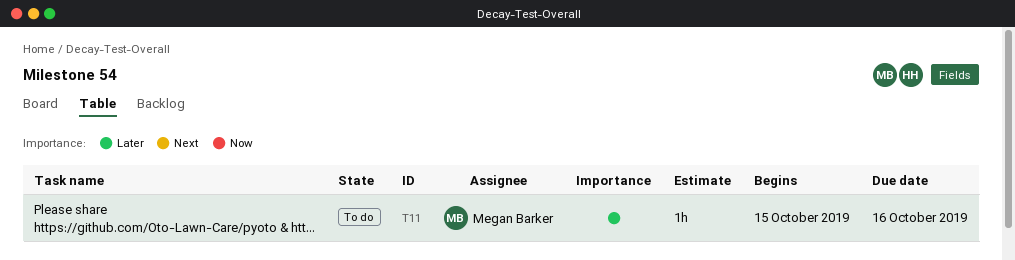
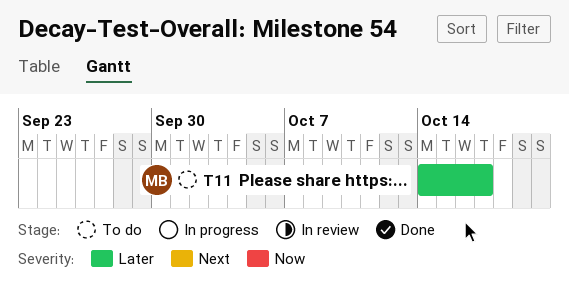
T11, start: Oct 15 -> Oct 14
T11, due: Oct 16 -> Oct 17

